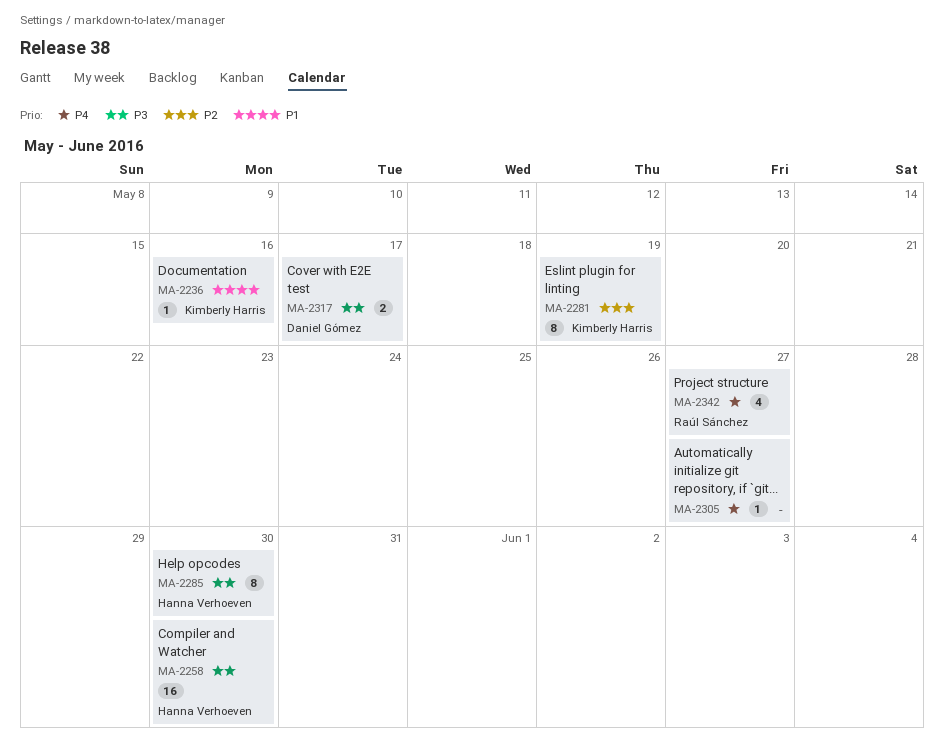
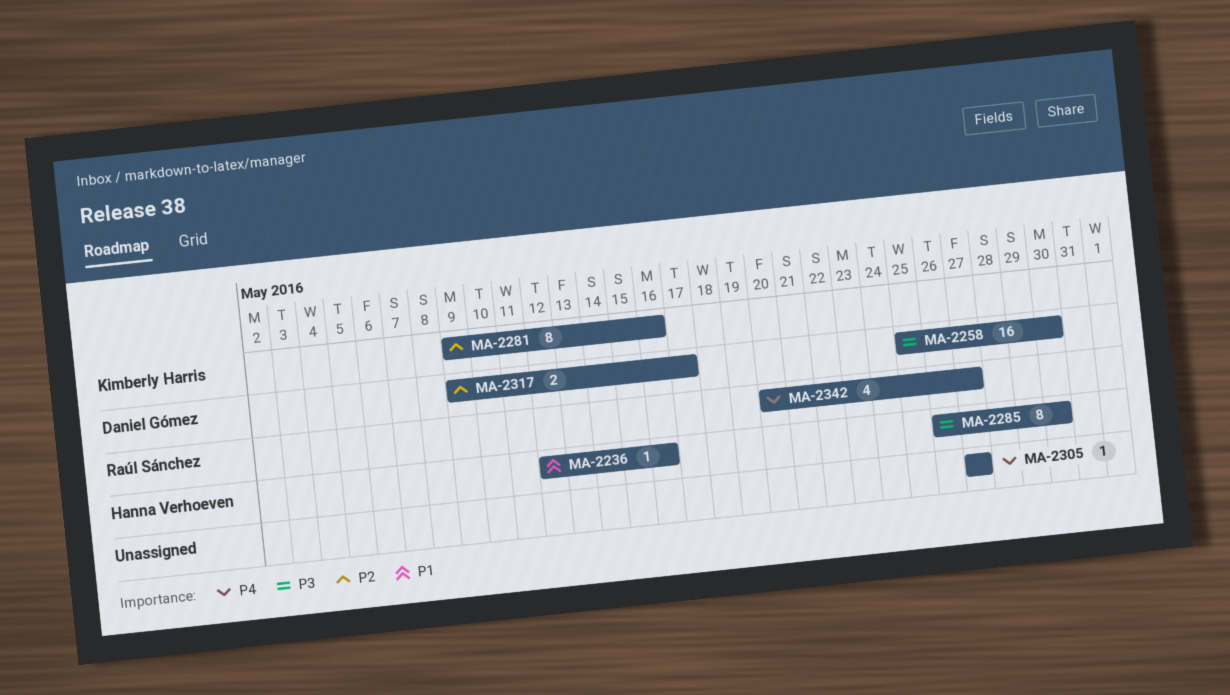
MA-2236, owner: Kimberly Harris -> Hanna Verhoeven
MA-2258, owner: Hanna Verhoeven -> Daniel Gómez
MA-2281, due: May 19 -> May 16
MA-2317, priority: P3 -> P2

